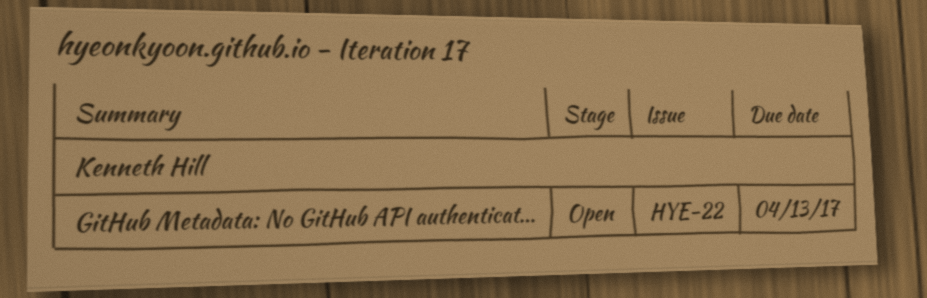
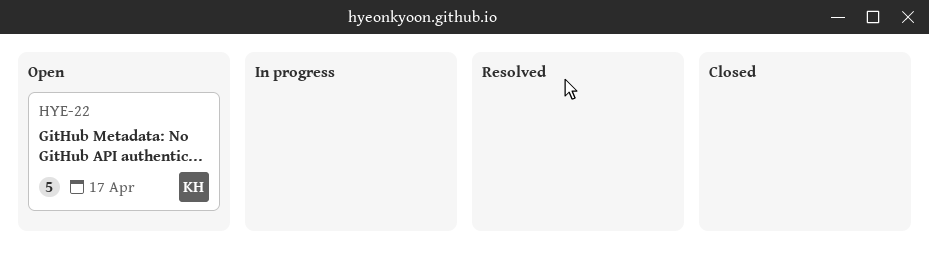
HYE-22, due: Apr 13 -> Apr 17

